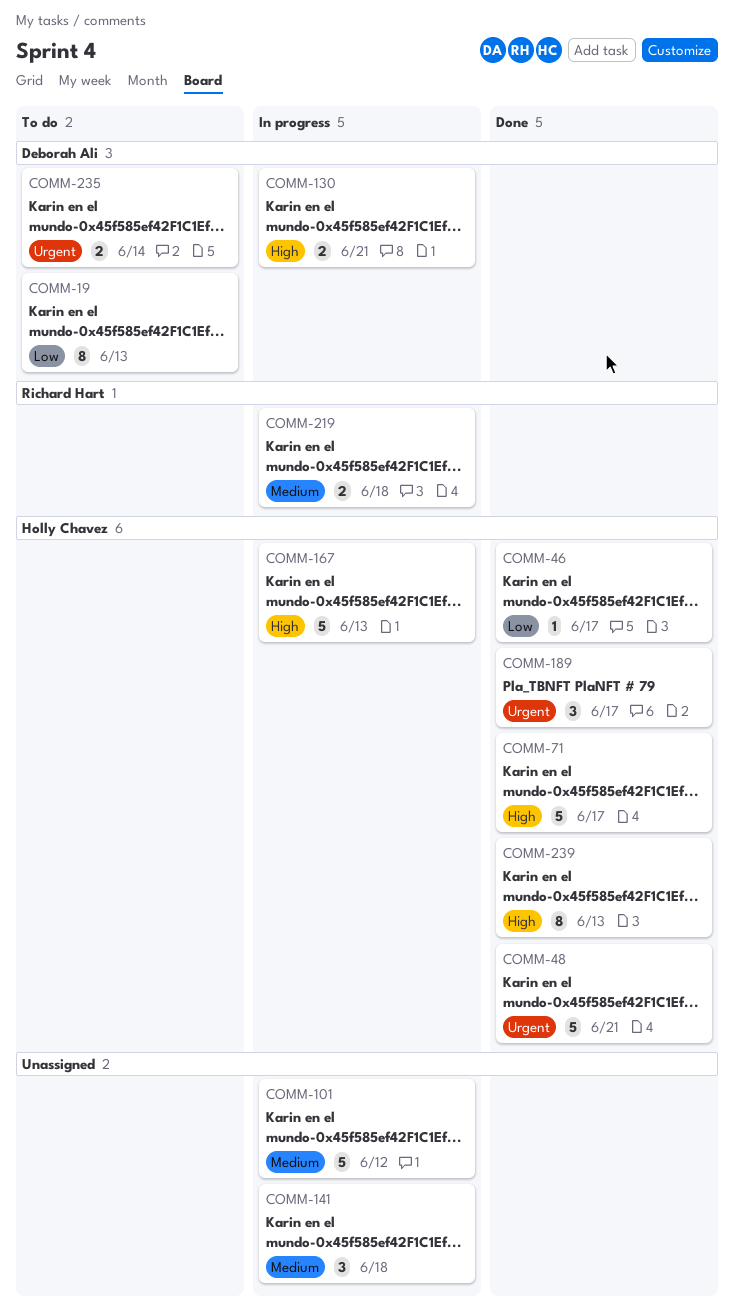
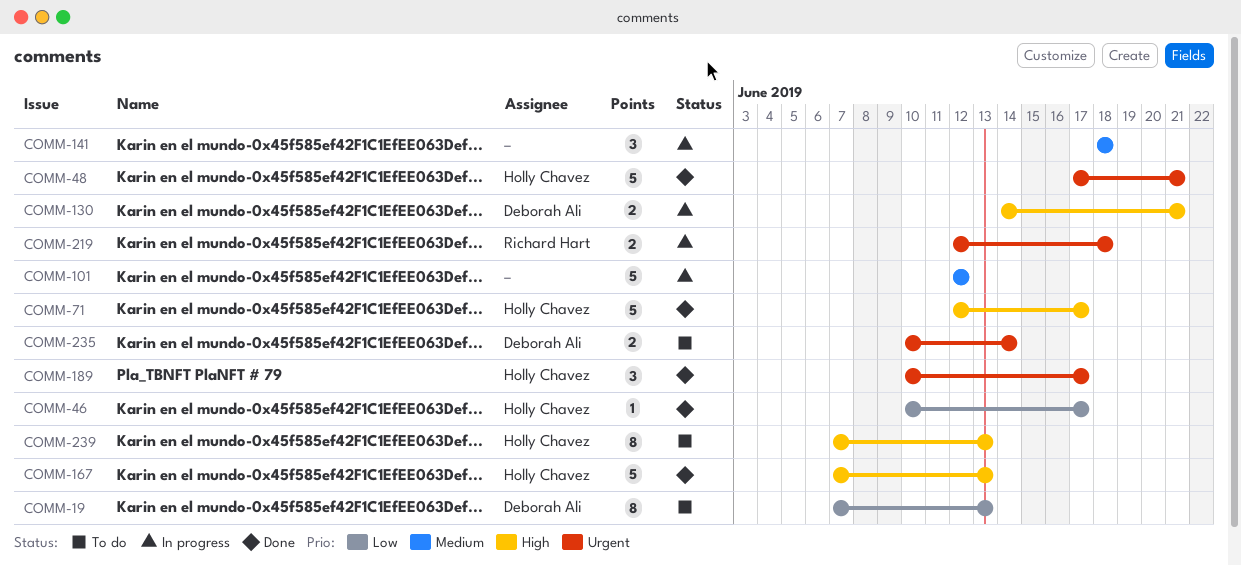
COMM-167, status: In progress -> Done
COMM-219, priority: Medium -> Urgent
COMM-239, status: Done -> To do

